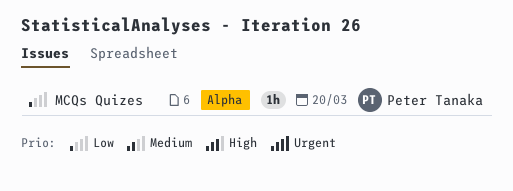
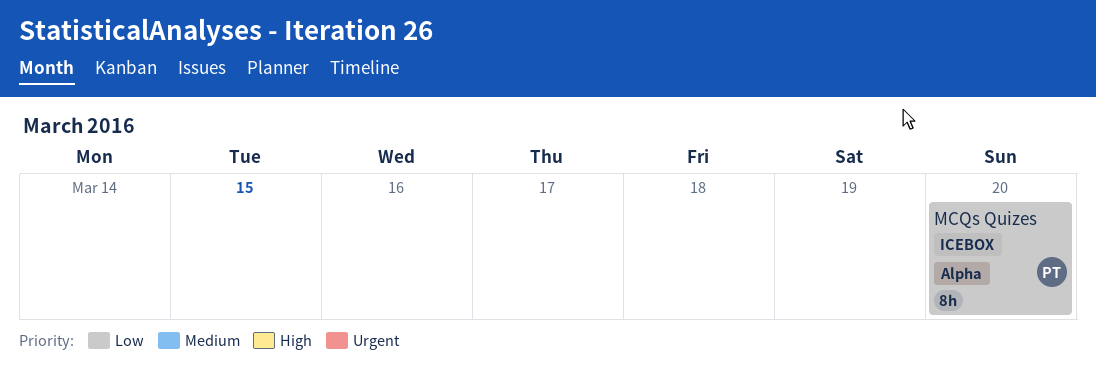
MCQs Quizes, estimate: 1h -> 8h

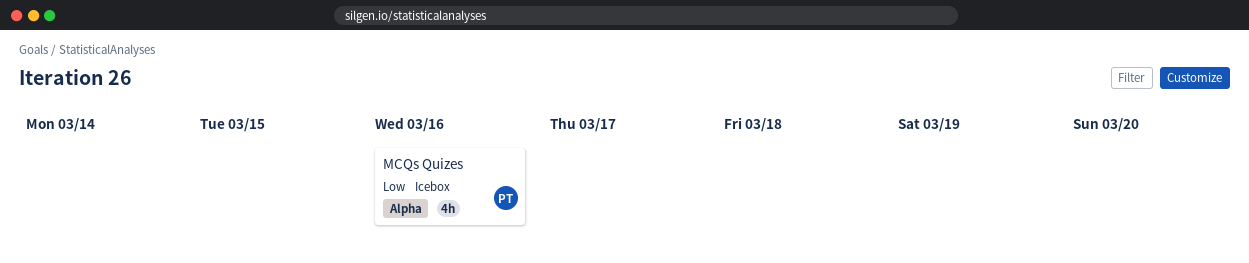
MCQs Quizes, estimate: 8h -> 4h
MCQs Quizes, due: Mar 20 -> Mar 16

